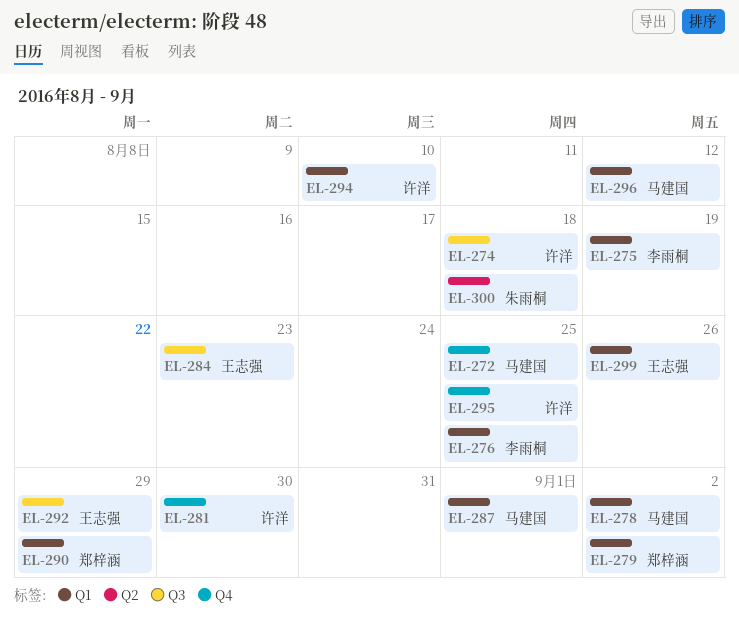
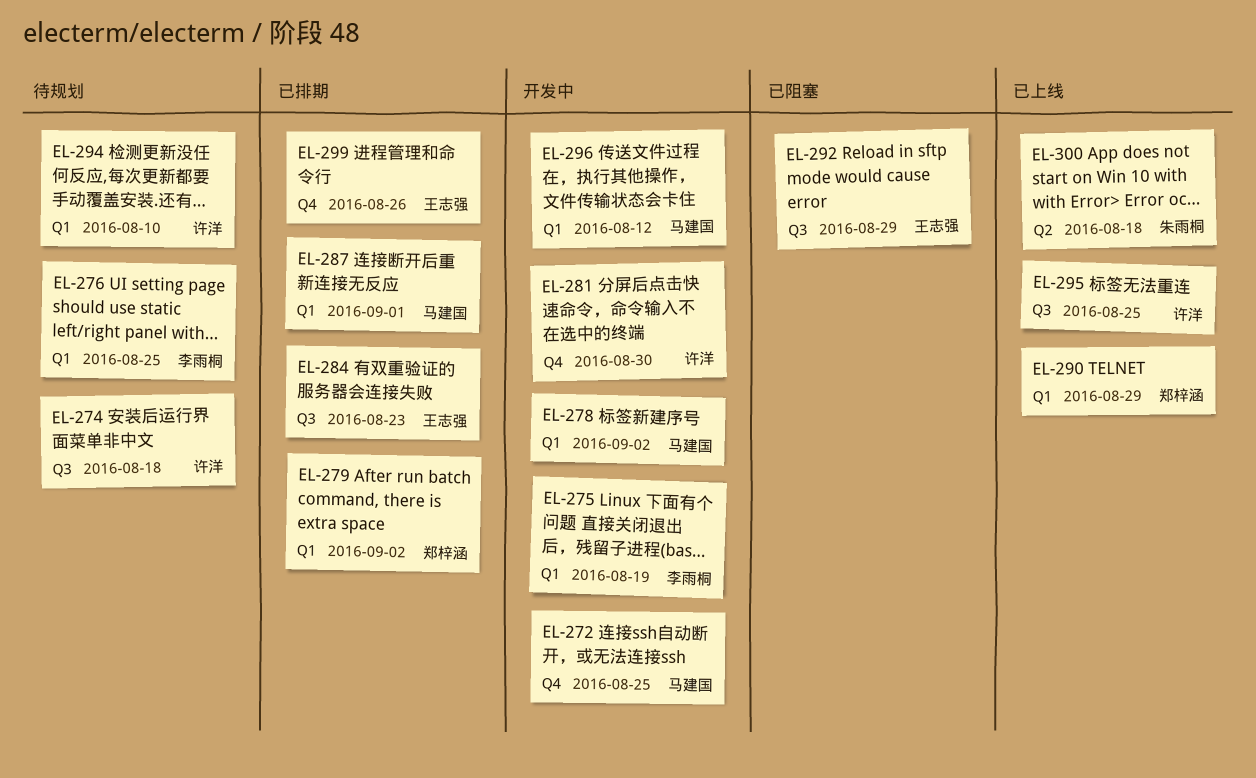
EL-295, label: Q4 -> Q3
EL-299, label: Q1 -> Q4

